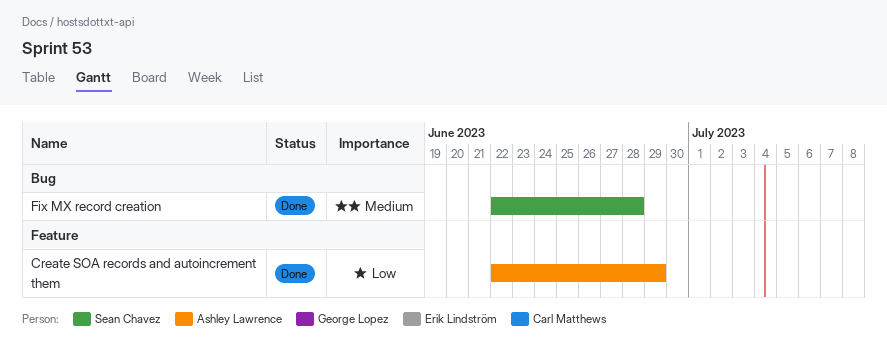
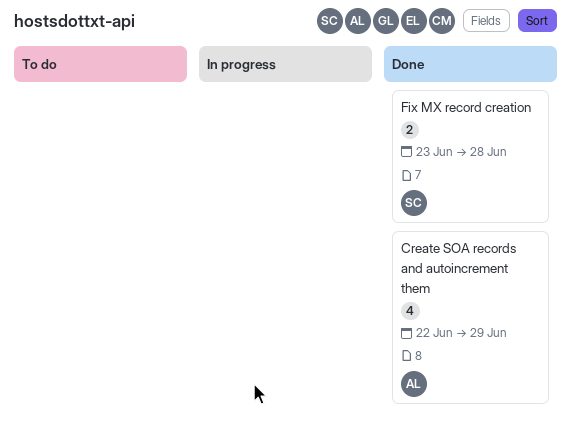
Fix MX record creation, start: Jun 22 -> Jun 23

